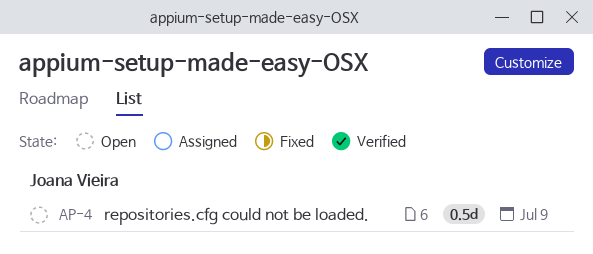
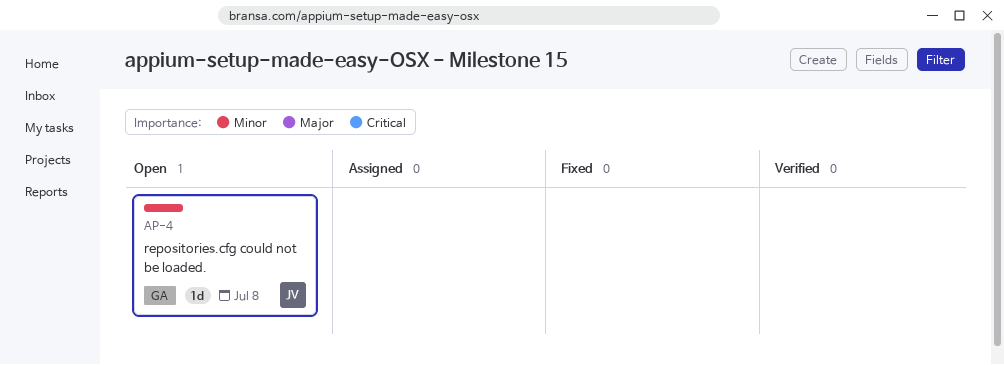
AP-4, estimate: 0.5d -> 1d
AP-4, due: Jul 9 -> Jul 8

